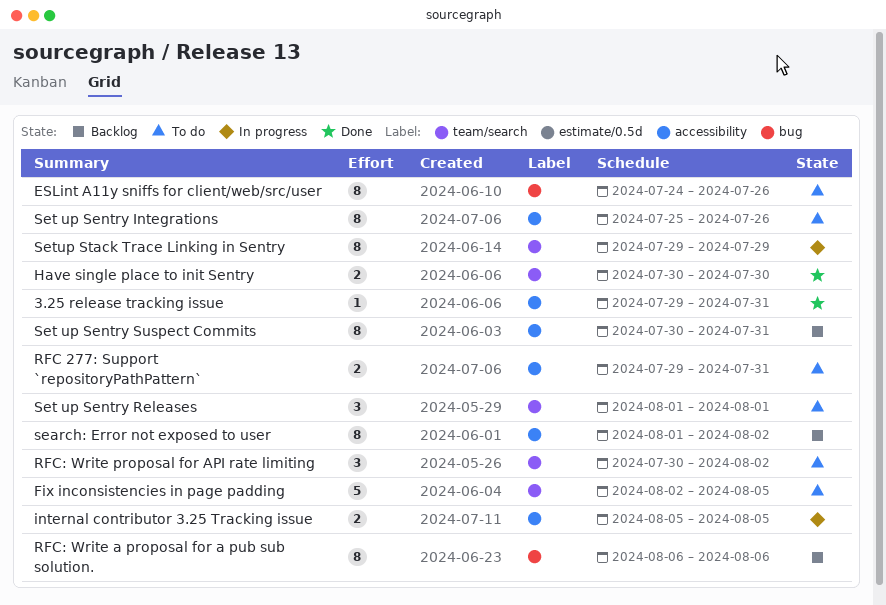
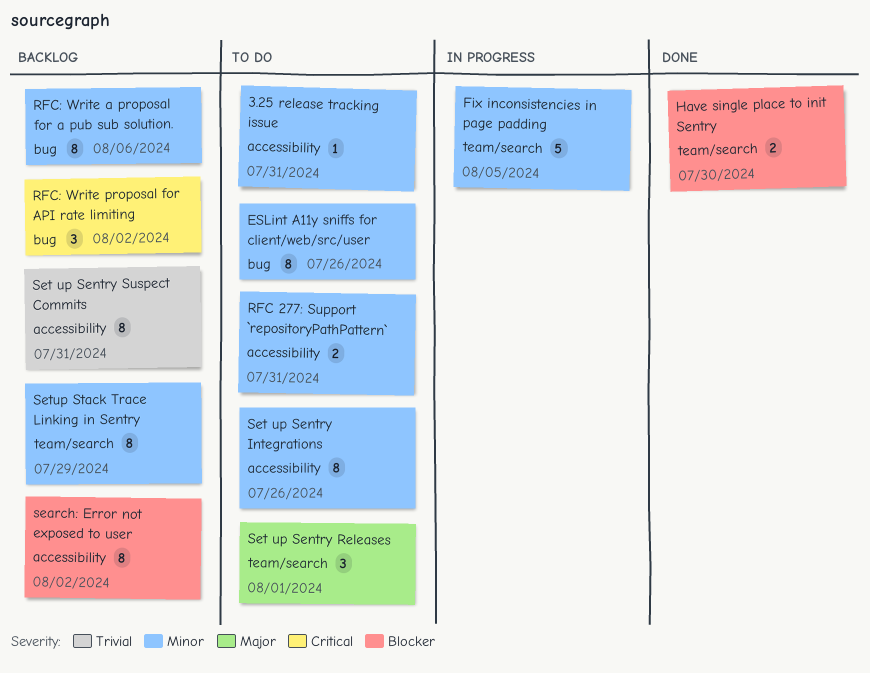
3.25 release tracking issue, status: Done -> To do
Fix inconsistencies in page padding, status: To do -> In progress
internal contributor 3.25 Tracking issue: present -> none
RFC: Write proposal for API rate limiting, status: To do -> Backlog
RFC: Write proposal for API rate limiting, label: team/search -> bug
Setup Stack Trace Linking in Sentry, status: In progress -> Backlog

